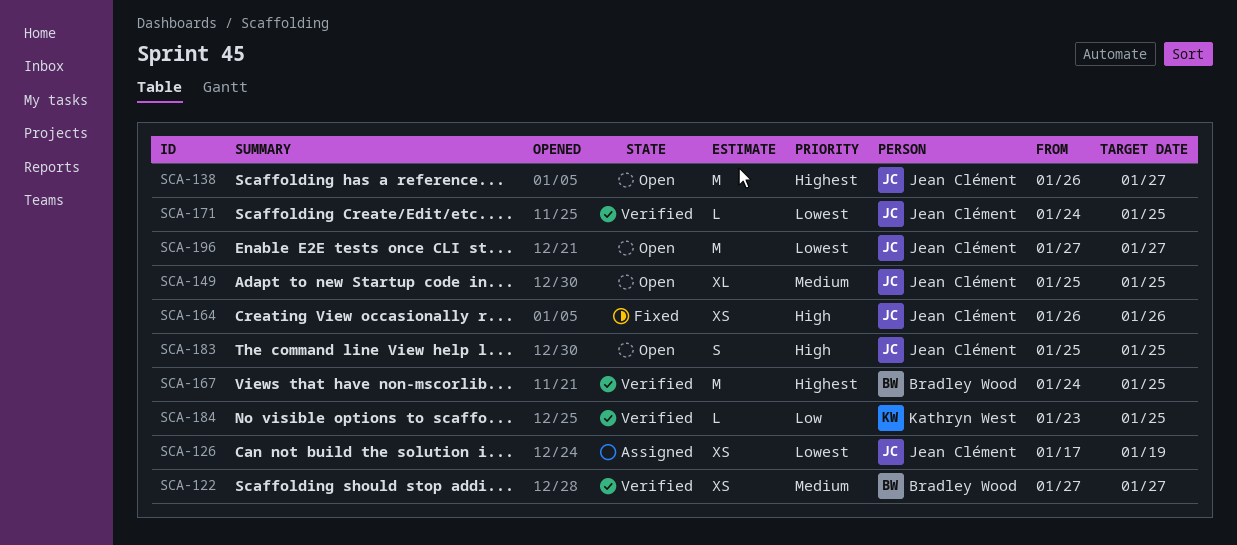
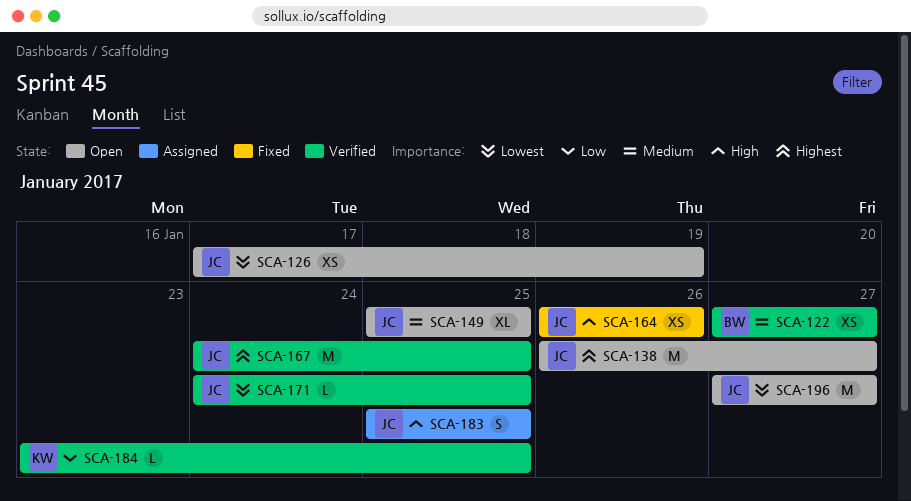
SCA-126, status: Assigned -> Open
SCA-167, owner: Bradley Wood -> Jean Clément
SCA-183, status: Open -> Assigned

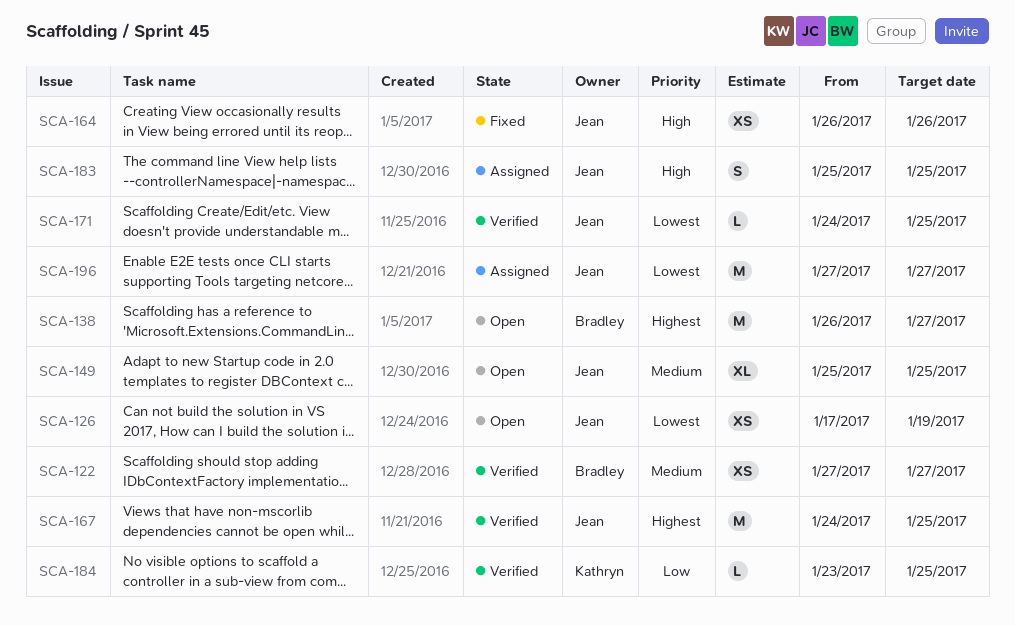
SCA-138, owner: Jean -> Bradley
SCA-196, status: Open -> Assigned

